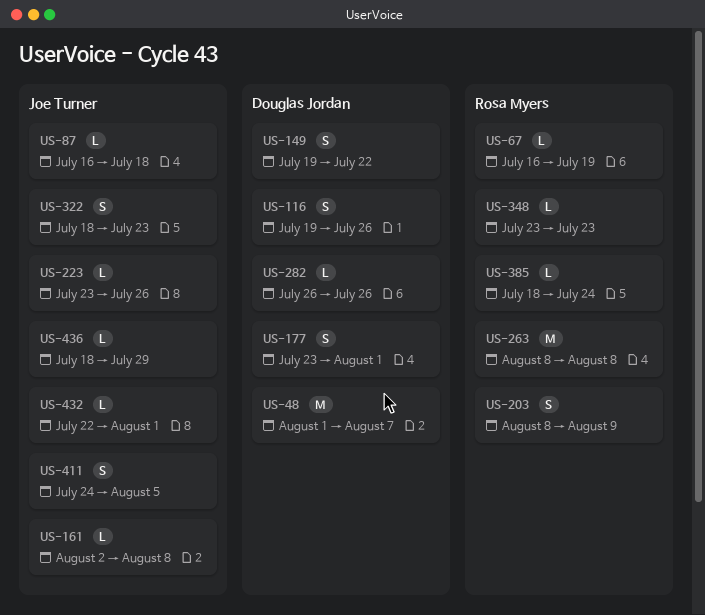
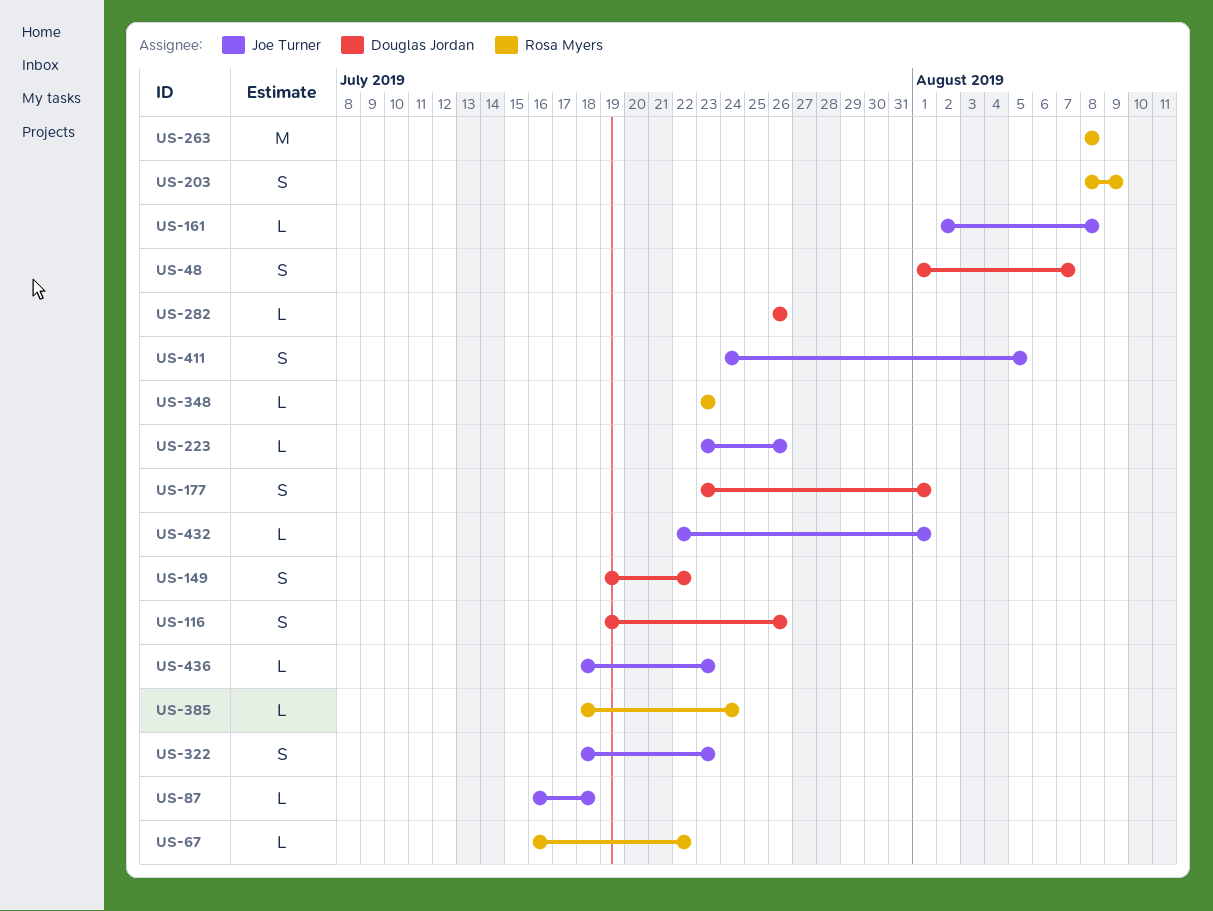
US-48, estimate: M -> S
US-67, due: Jul 19 -> Jul 22
US-436, due: Jul 29 -> Jul 23

